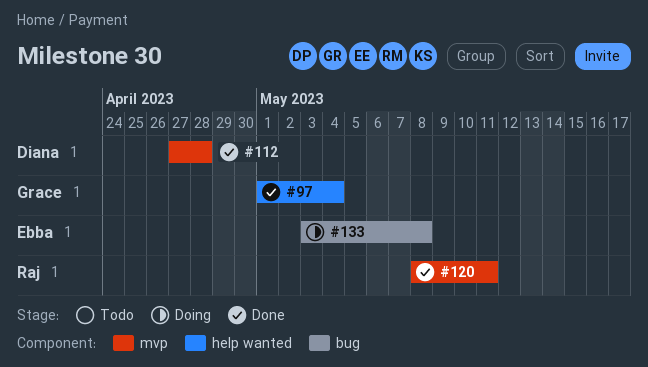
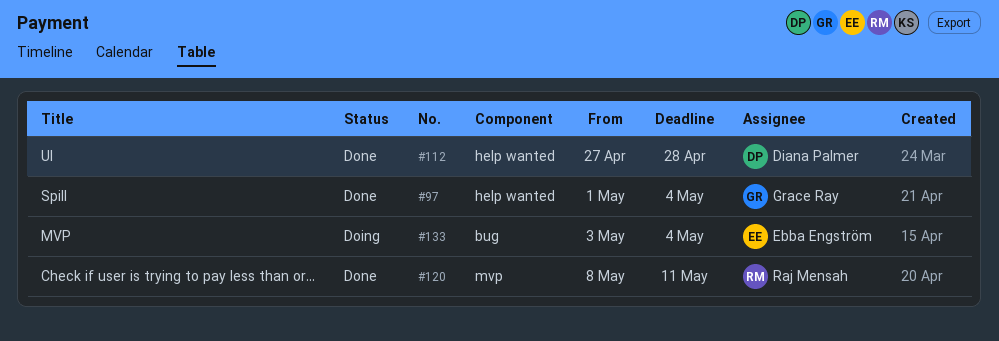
#112, label: mvp -> help wanted
#133, due: May 8 -> May 4

